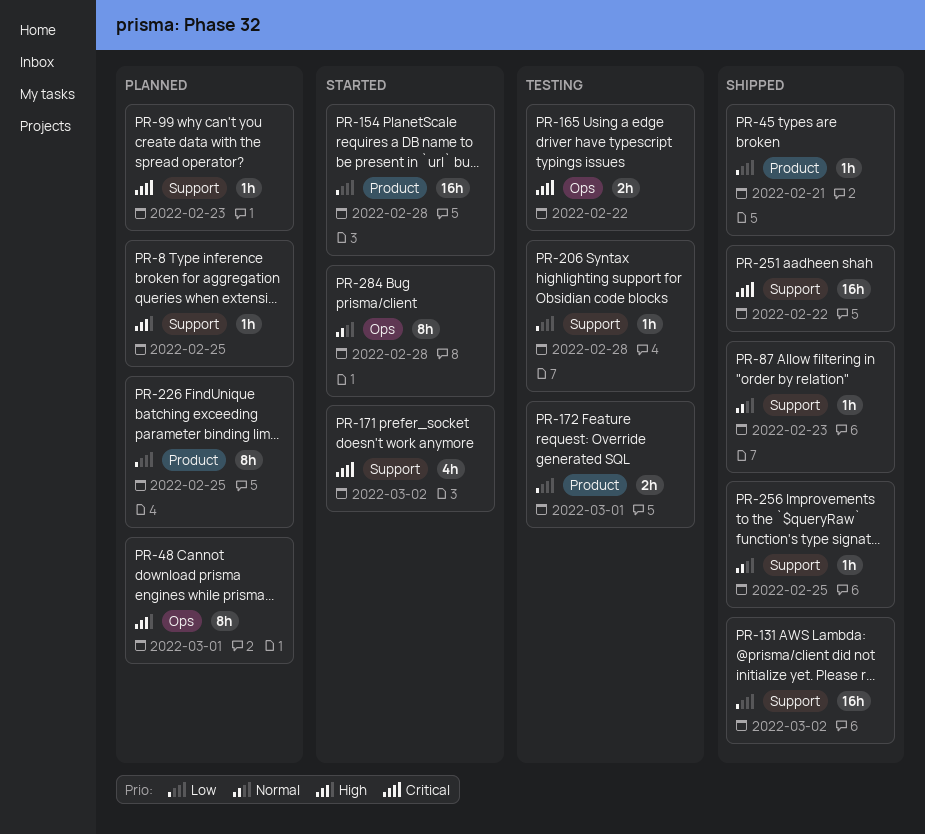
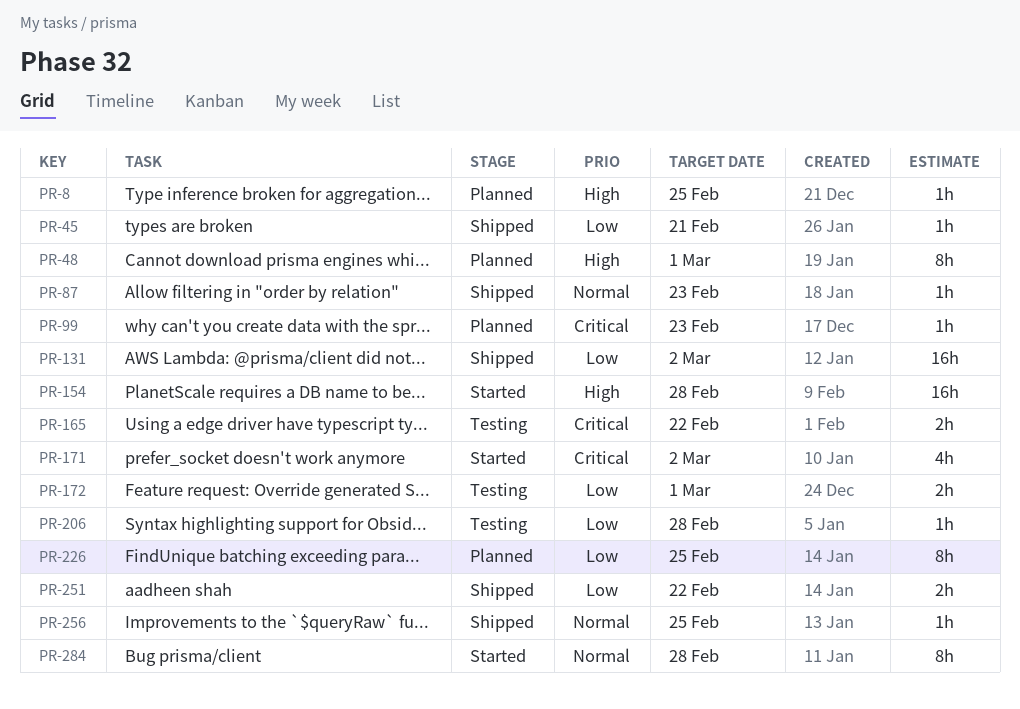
PR-154, priority: Low -> High
PR-251, priority: Critical -> Low
PR-251, estimate: 16h -> 2h

